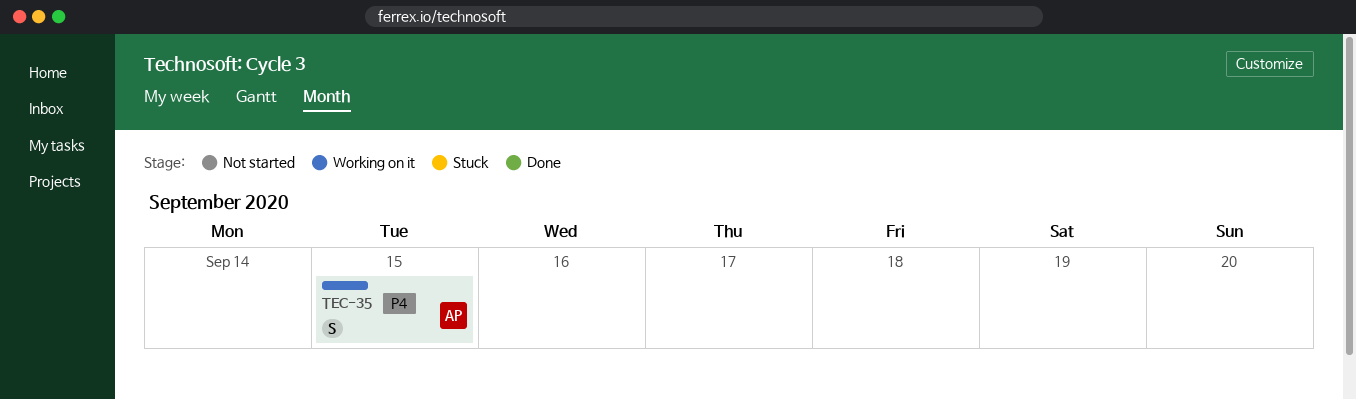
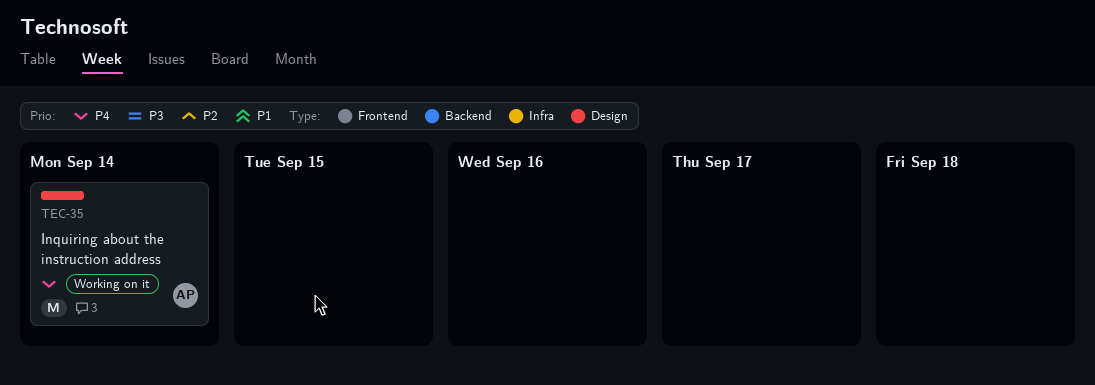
TEC-35, estimate: S -> M
TEC-35, due: Sep 15 -> Sep 14

